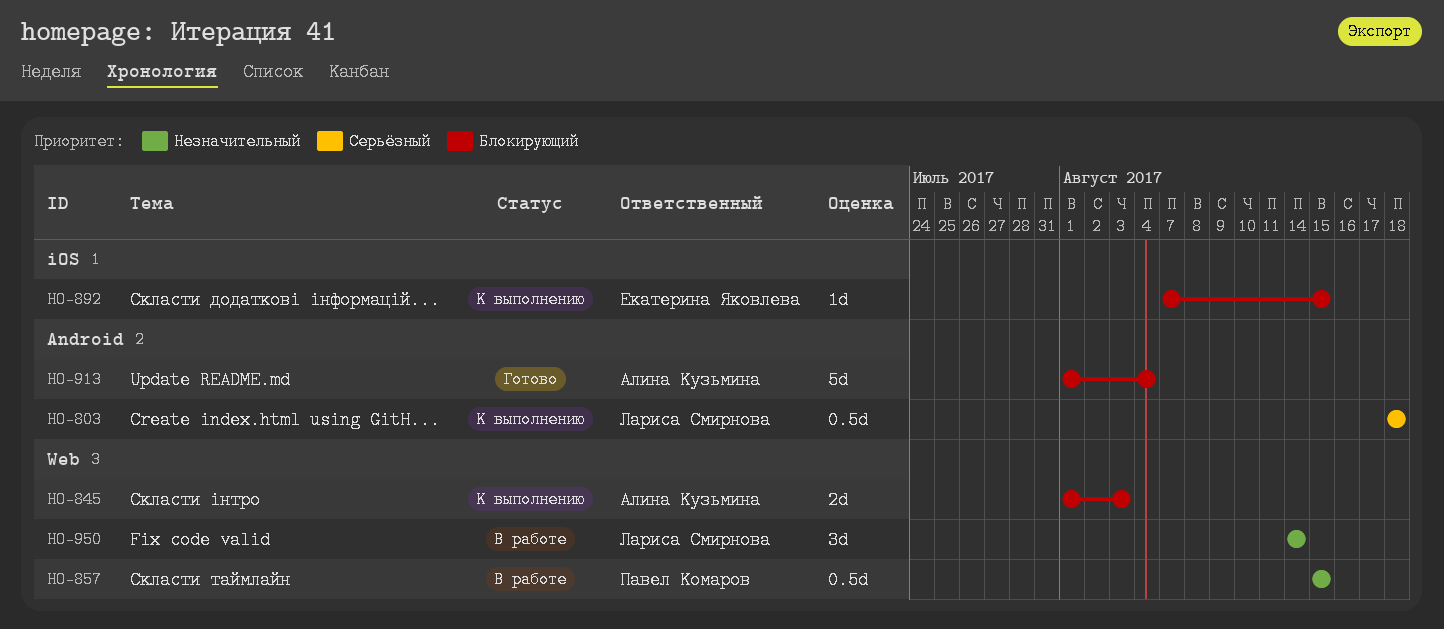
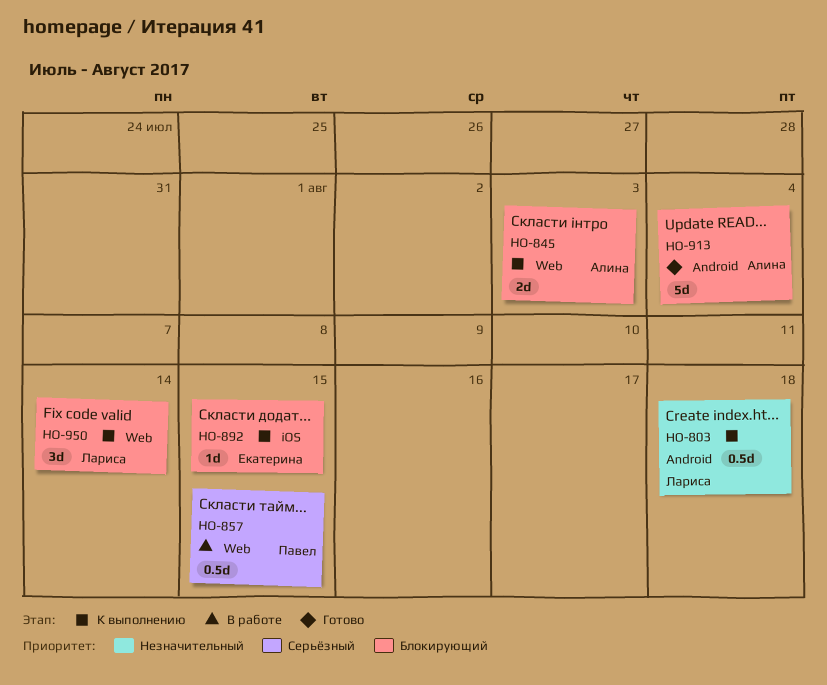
HO-803, priority: Серьёзный -> Незначительный
HO-857, priority: Незначительный -> Серьёзный
HO-950, status: В работе -> К выполнению
HO-950, priority: Незначительный -> Блокирующий

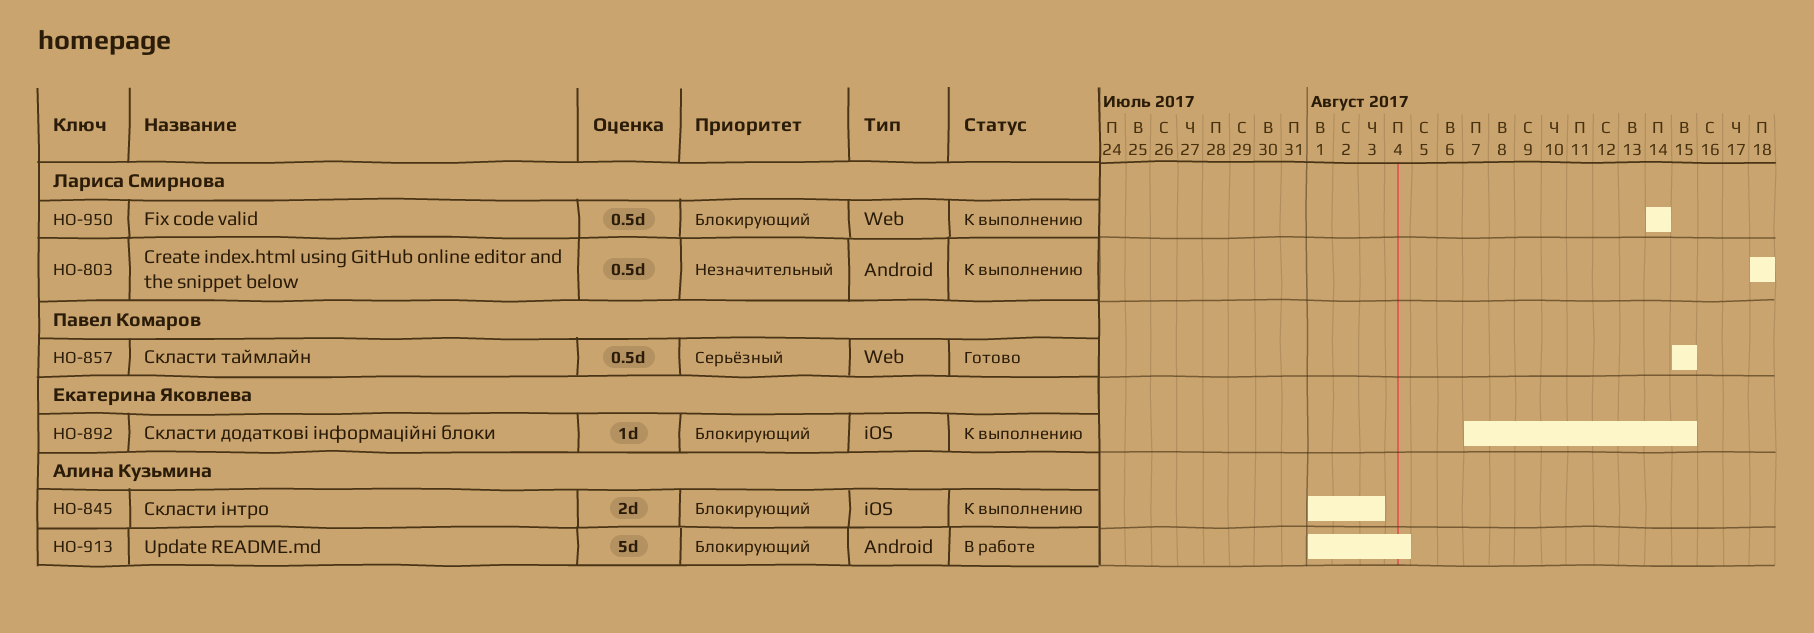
HO-845, label: Web -> iOS
HO-857, status: В работе -> Готово
HO-913, status: Готово -> В работе
HO-950, estimate: 3d -> 0.5d

